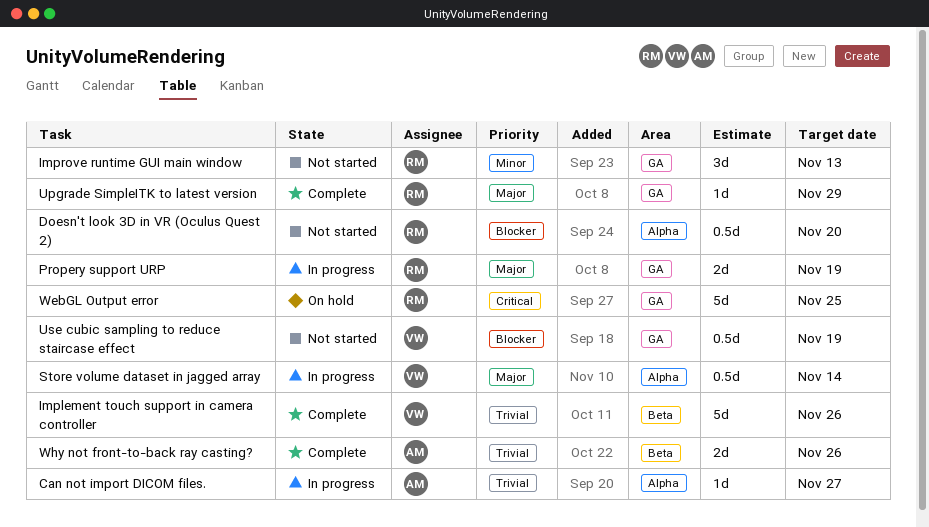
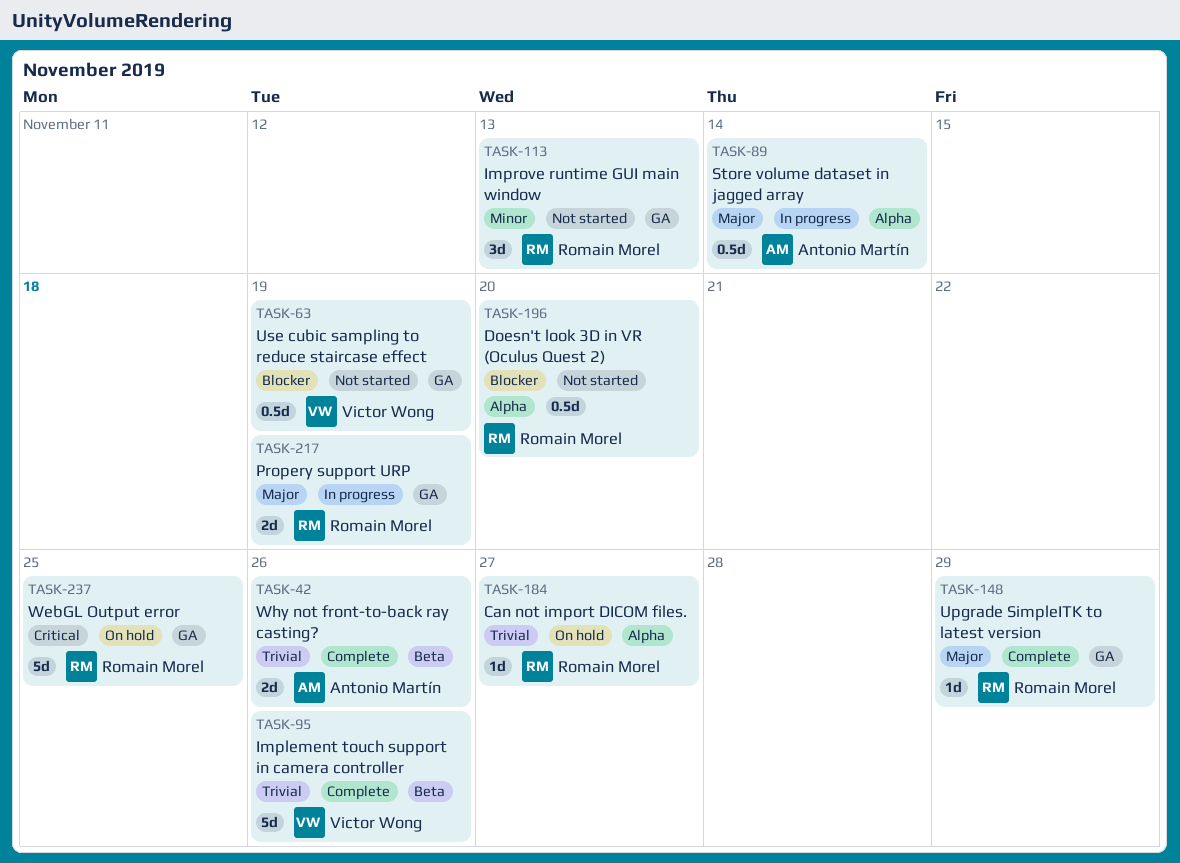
Can not import DICOM files., status: In progress -> On hold
Can not import DICOM files., owner: Antonio Martín -> Romain Morel
Store volume dataset in jagged array, owner: Victor Wong -> Antonio Martín

